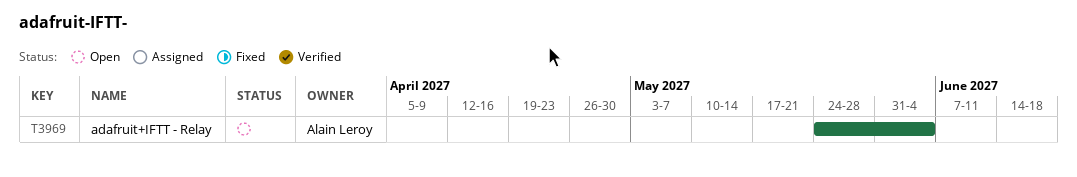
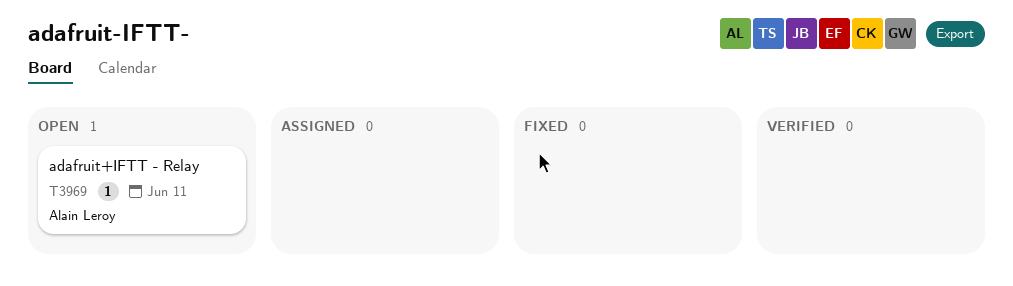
T3969, due: Jun 4 -> Jun 11

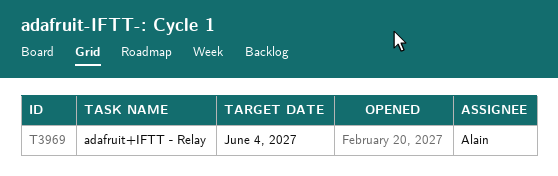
T3969, due: Jun 11 -> Jun 4

